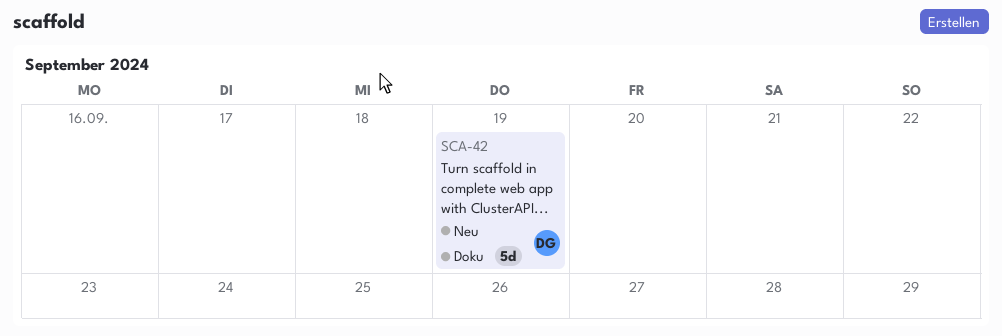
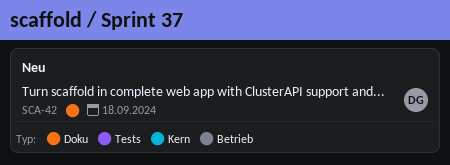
SCA-42, due: Sep 19 -> Sep 18

